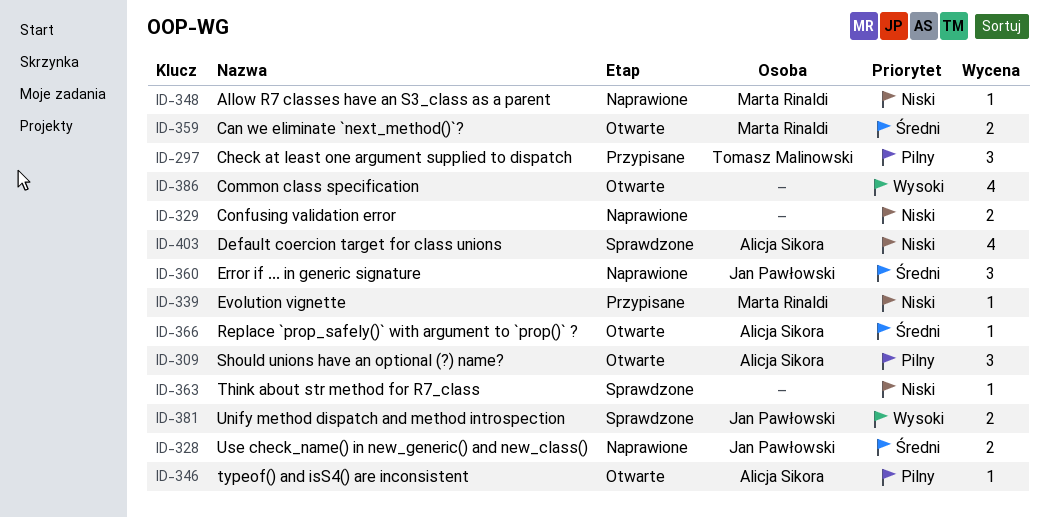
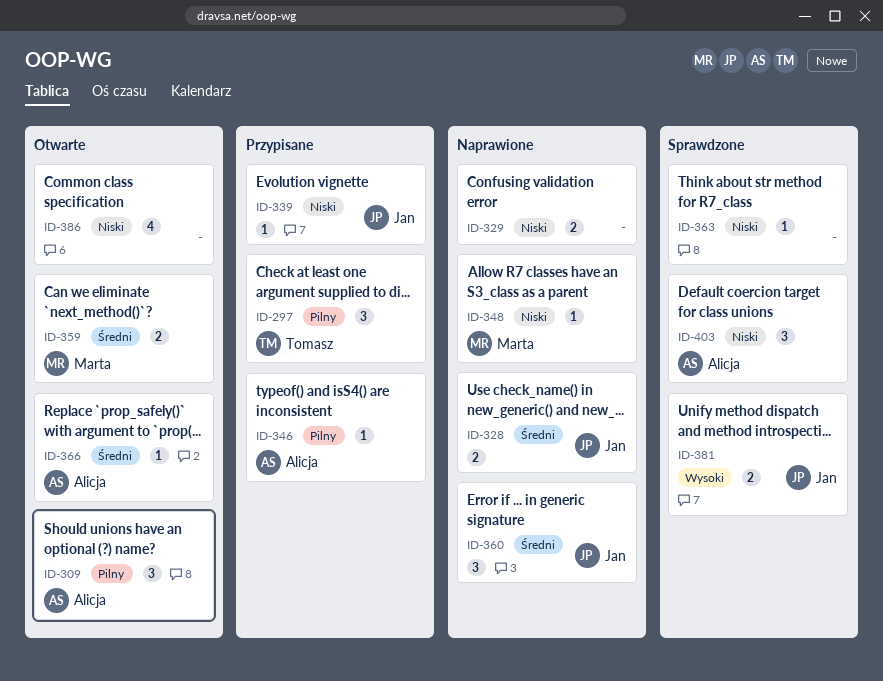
ID-339, owner: Marta Rinaldi -> Jan Pawłowski
ID-346, status: Otwarte -> Przypisane
ID-386, priority: Wysoki -> Niski
ID-403, estimate: 4 -> 3

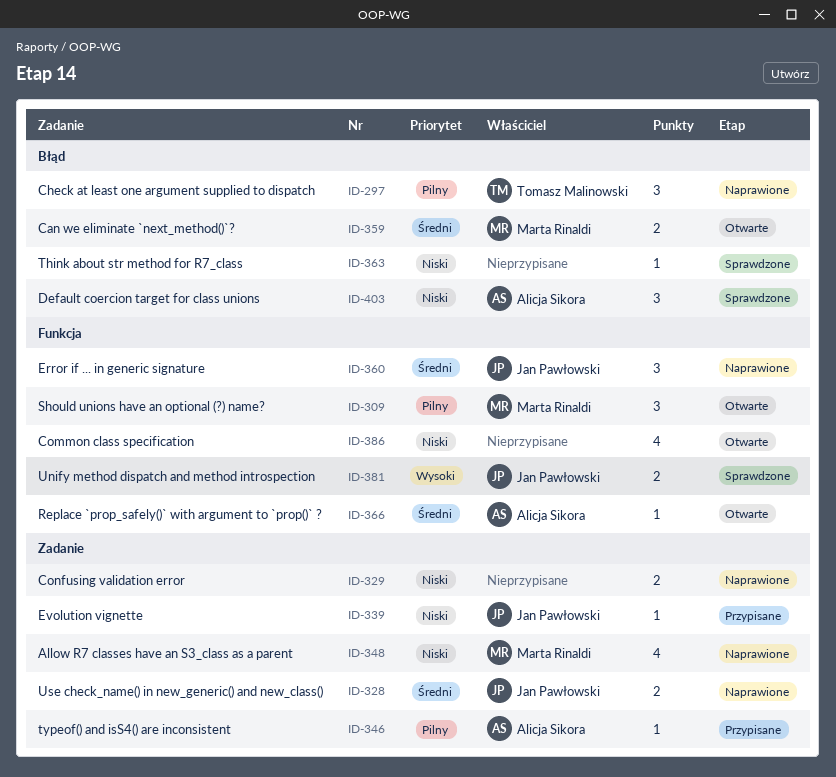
ID-297, status: Przypisane -> Naprawione
ID-309, owner: Alicja Sikora -> Marta Rinaldi
ID-348, estimate: 1 -> 4

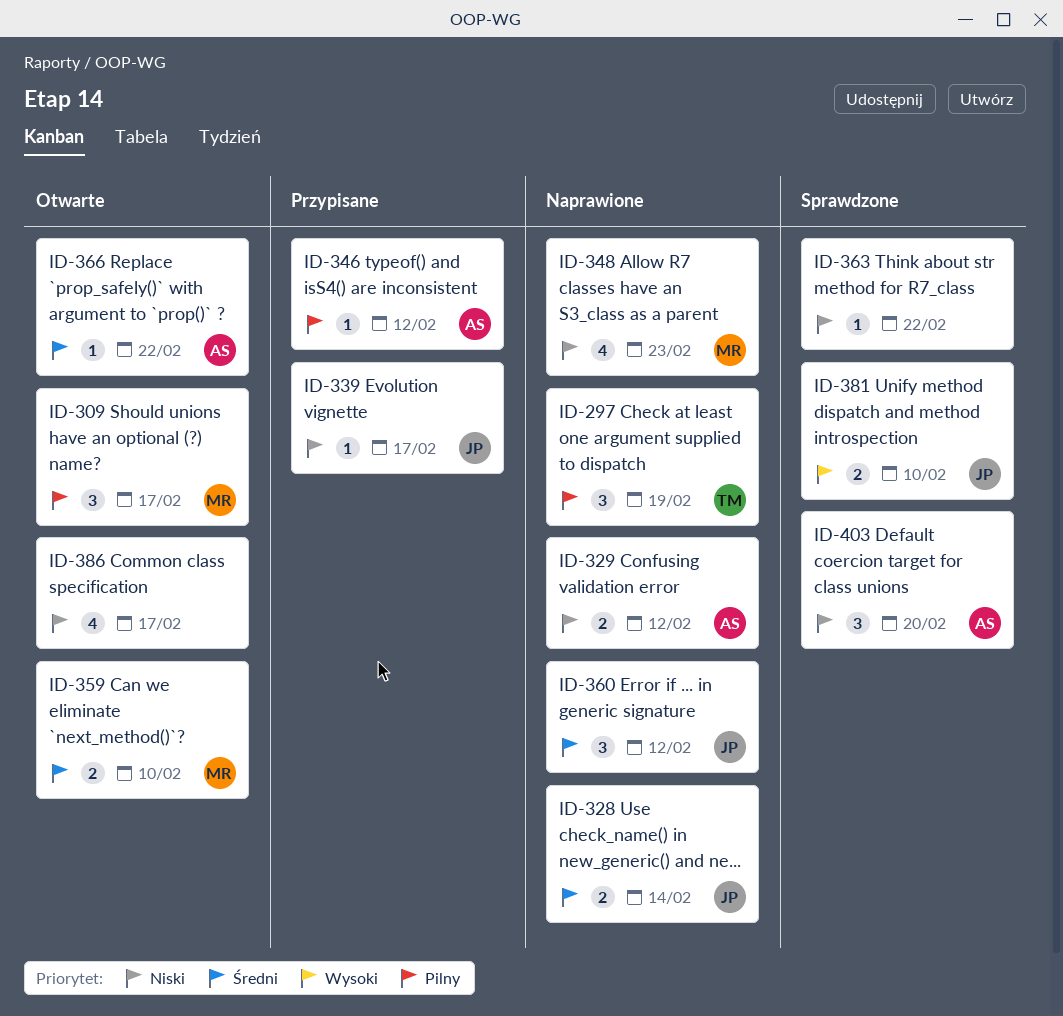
ID-329, owner: none -> Alicja Sikora

